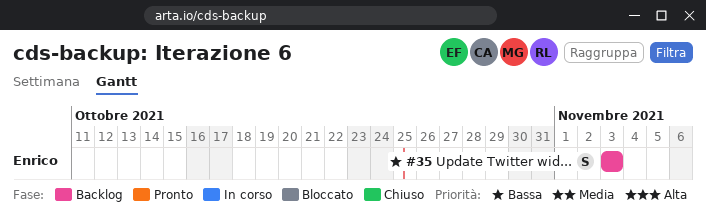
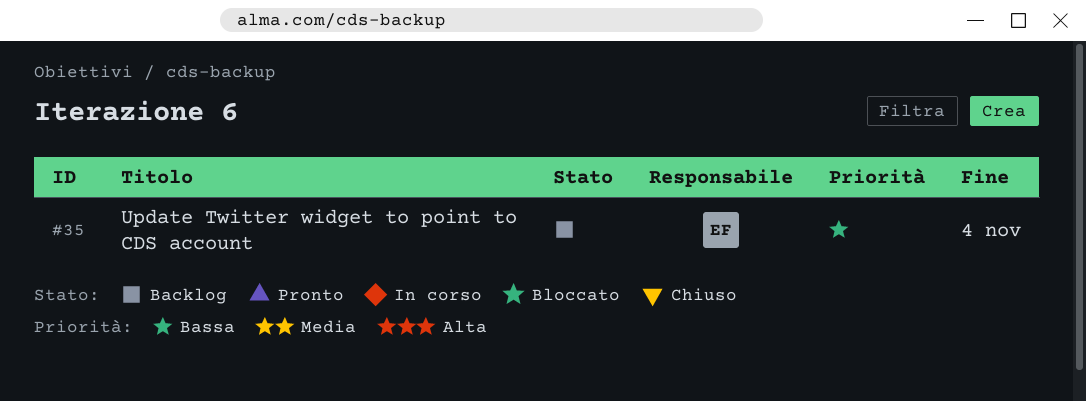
#35, due: Nov 3 -> Nov 4

